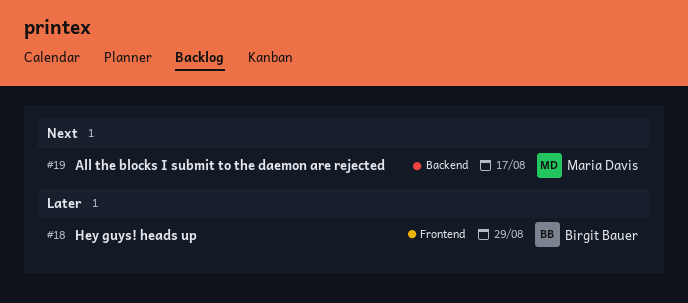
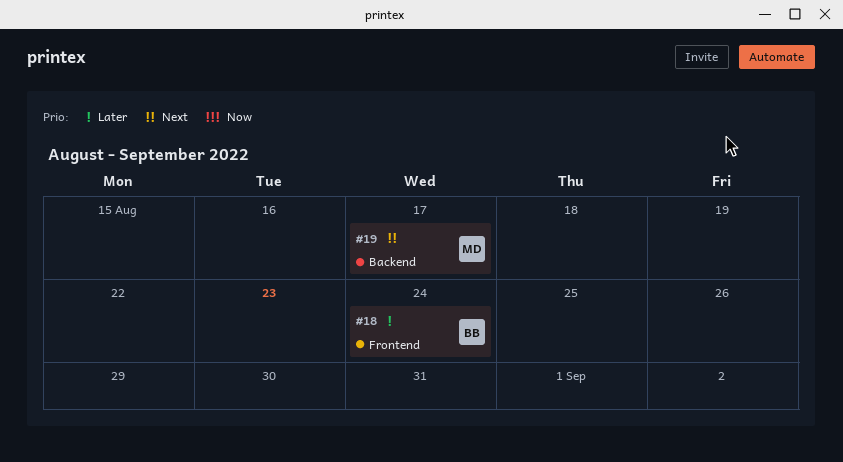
#18, due: Aug 29 -> Aug 24

